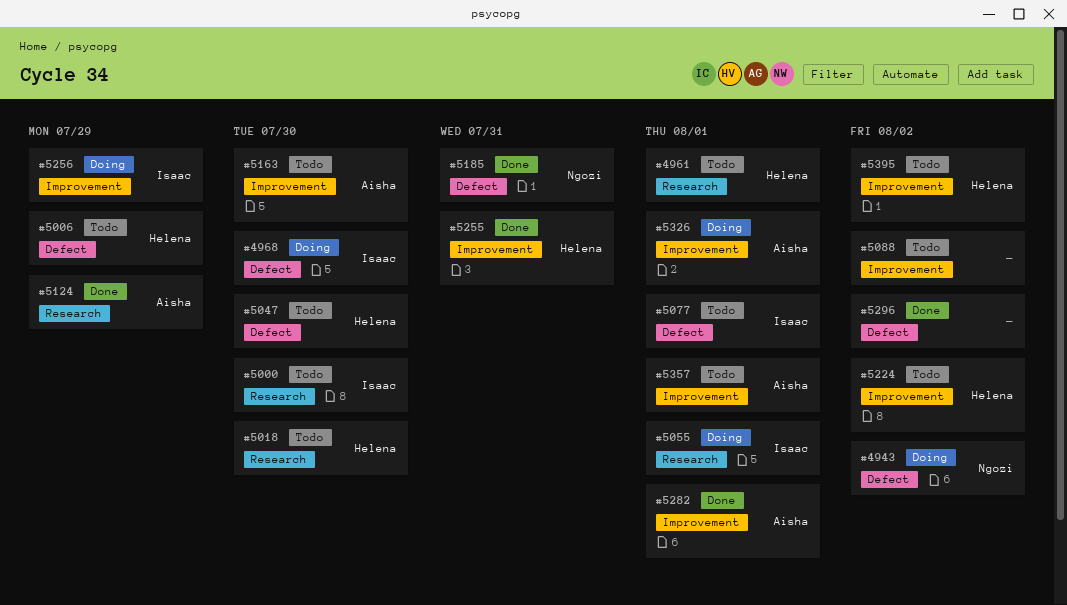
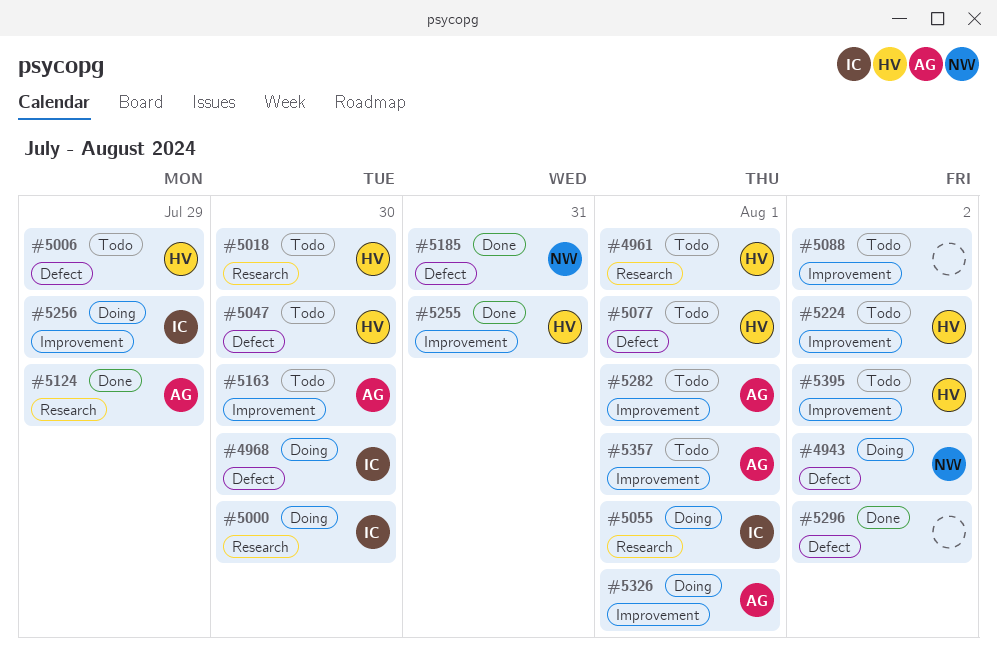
#5000, status: Todo -> Doing
#5077, owner: Isaac -> Helena
#5282, status: Done -> Todo

